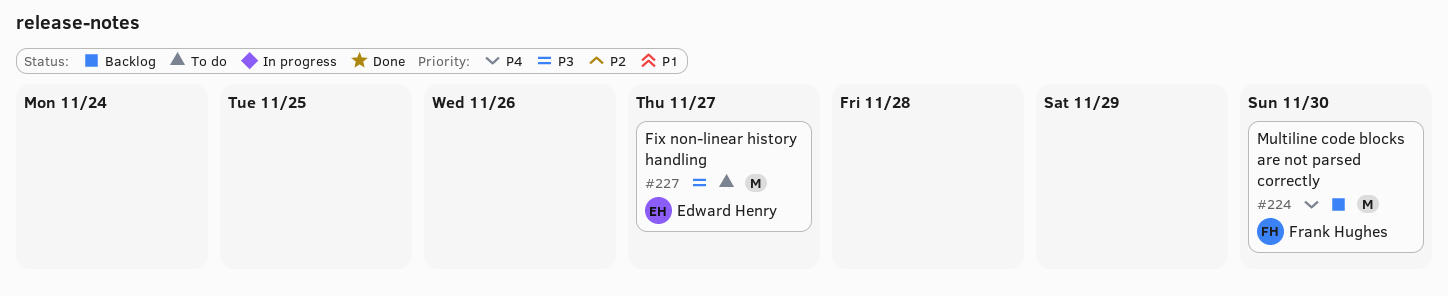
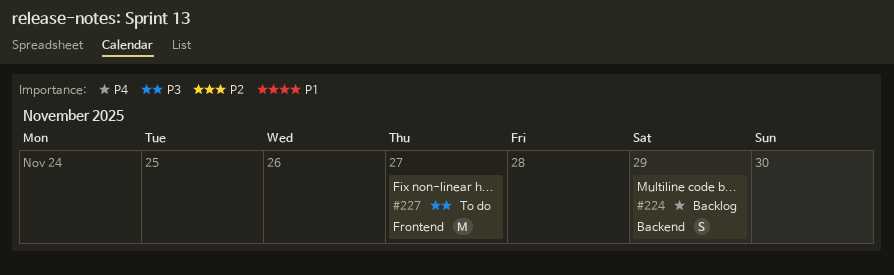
#224, estimate: M -> S
#224, due: Nov 30 -> Nov 29

